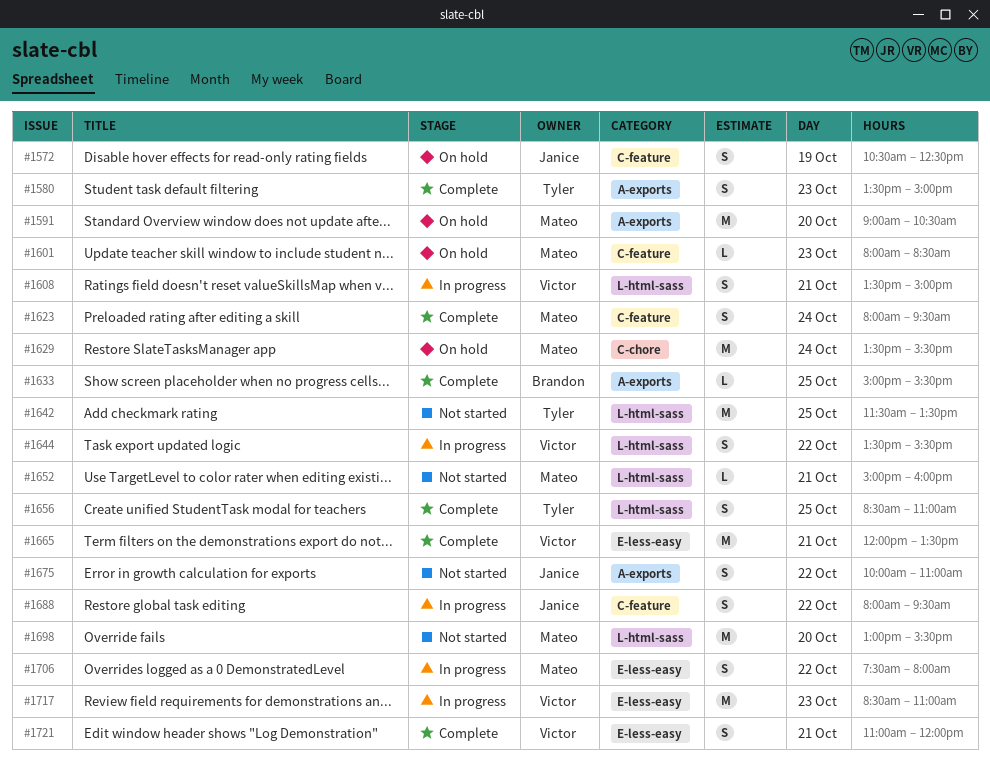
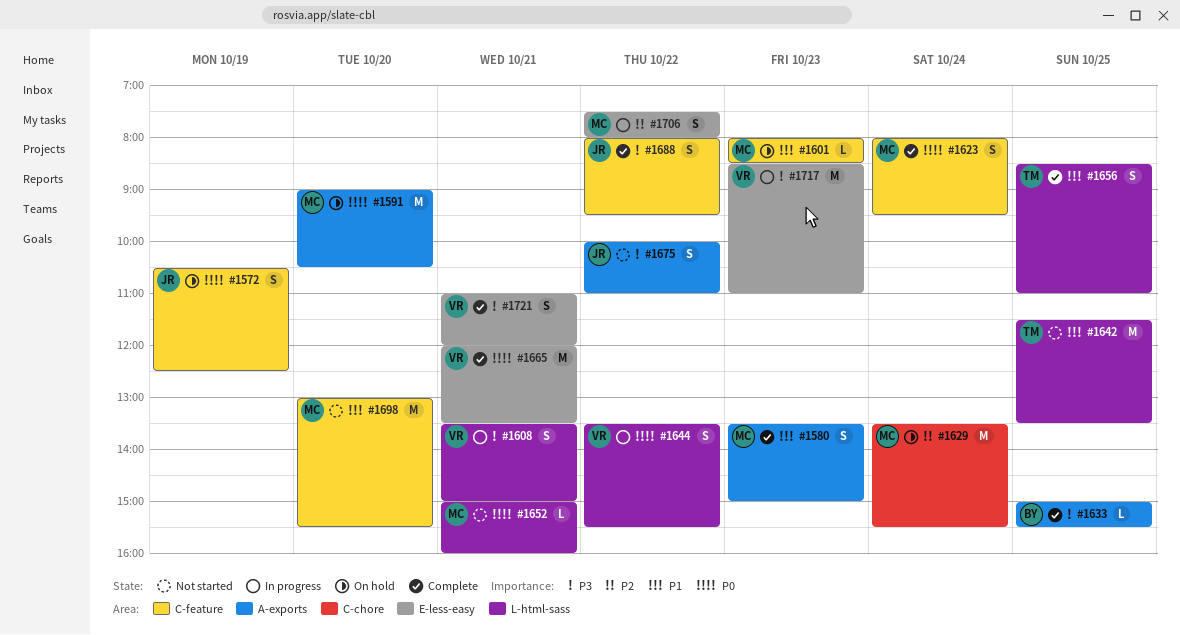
#1580, owner: Tyler -> Mateo
#1688, status: In progress -> Complete
#1698, label: L-html-sass -> C-feature

